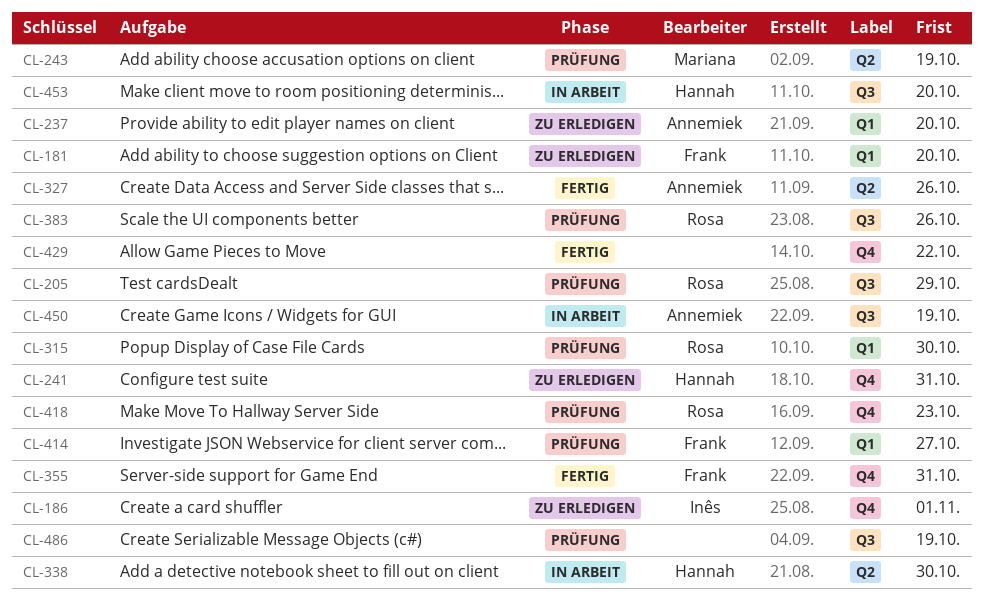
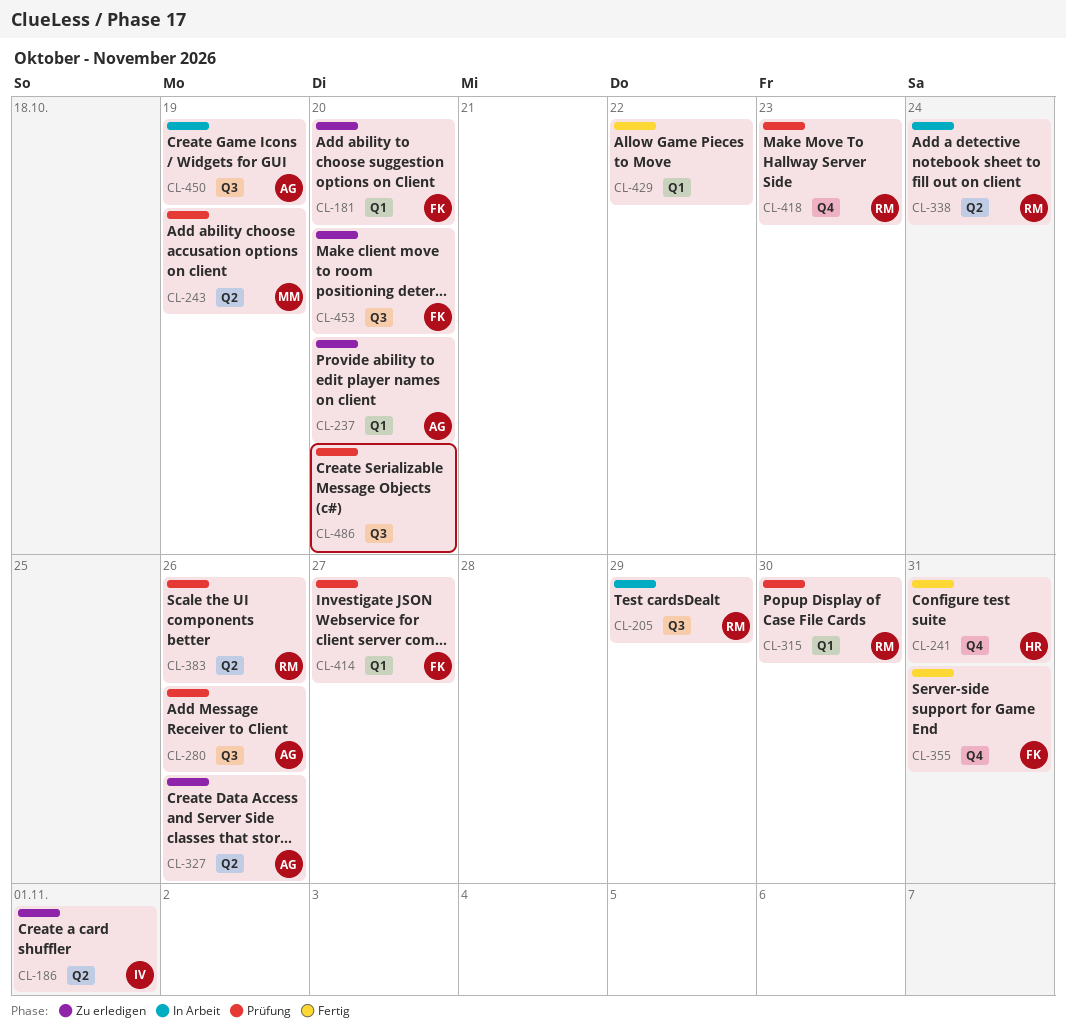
CL-186, label: Q4 -> Q2
CL-205, status: Prüfung -> In Arbeit
CL-241, status: Zu erledigen -> Fertig
CL-280: none -> present
CL-327, status: Fertig -> Zu erledigen
CL-338, owner: Hannah -> Rosa
CL-338, due: Oct 30 -> Oct 24
CL-383, label: Q3 -> Q2
CL-429, label: Q4 -> Q1
CL-453, status: In Arbeit -> Zu erledigen
CL-453, owner: Hannah -> Frank
CL-486, due: Oct 19 -> Oct 20

